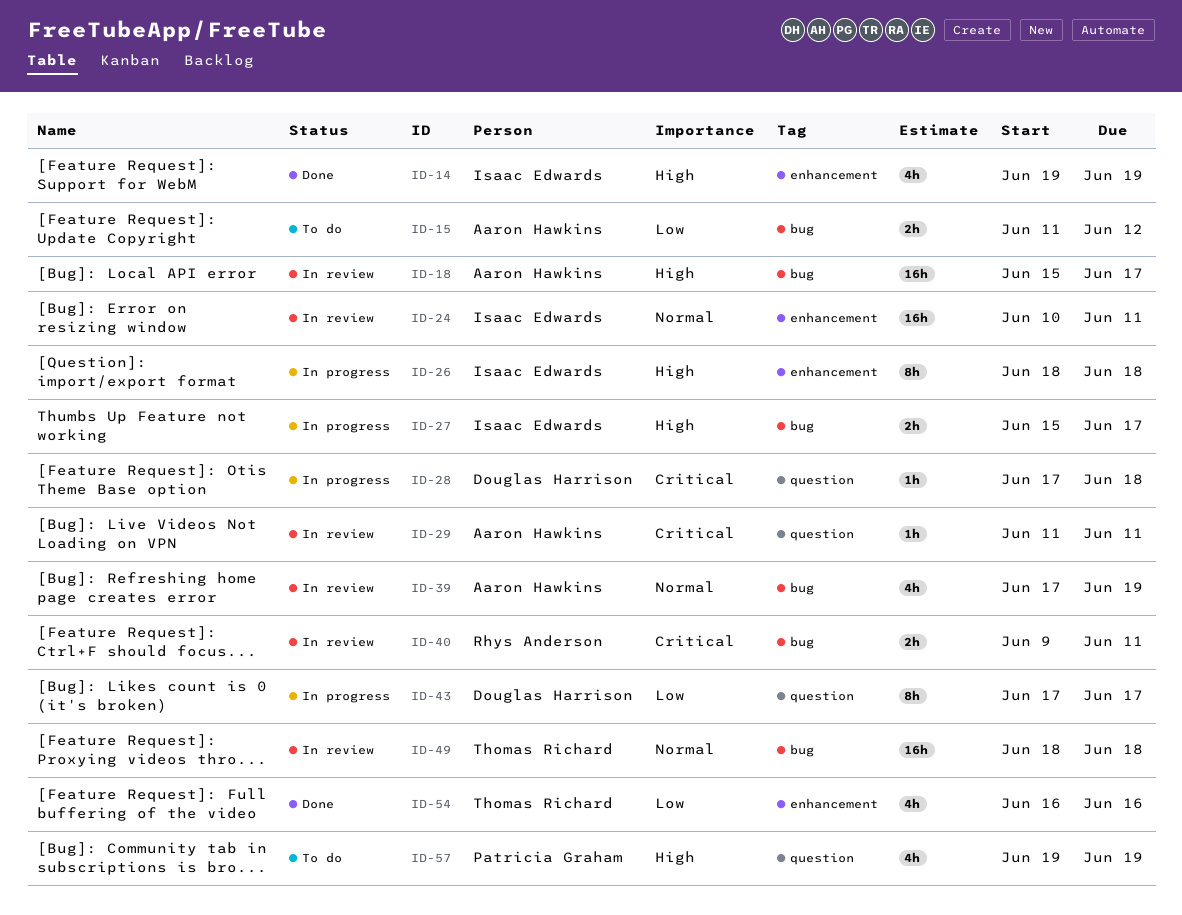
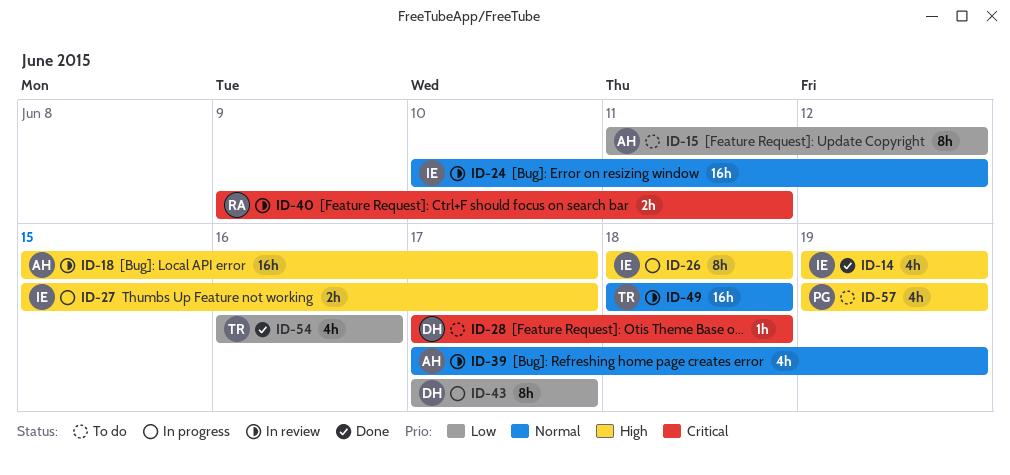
ID-15, estimate: 2h -> 8h
ID-24, due: Jun 11 -> Jun 12
ID-28, status: In progress -> To do
ID-29: present -> none

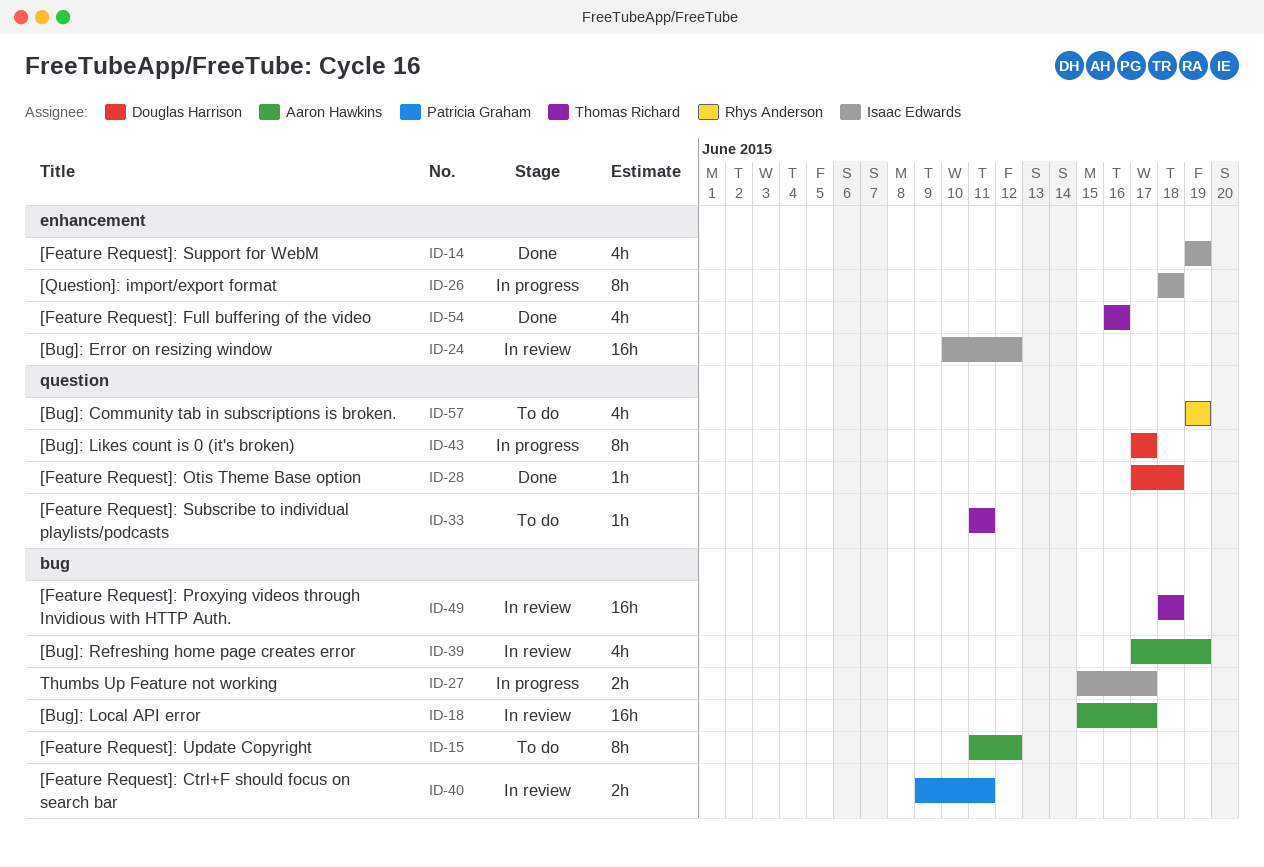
ID-28, status: To do -> Done
ID-33: none -> present
ID-40, owner: Rhys Anderson -> Patricia Graham
ID-57, owner: Patricia Graham -> Rhys Anderson

